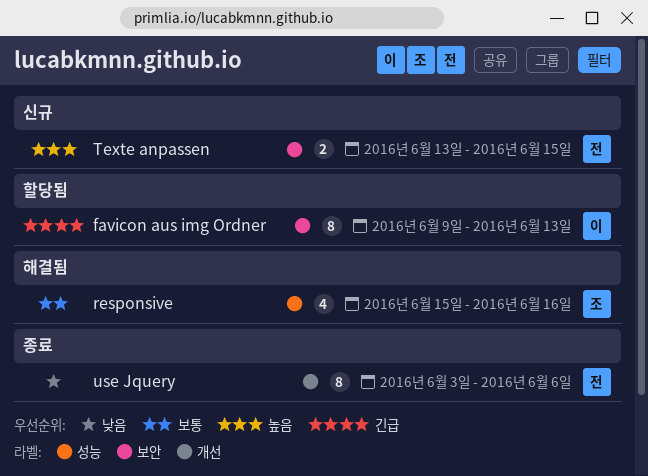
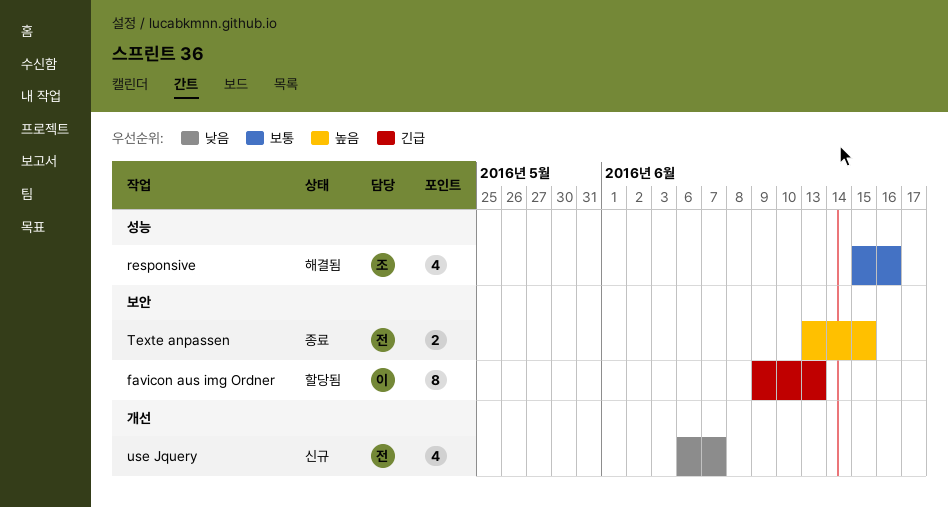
Texte anpassen, status: 신규 -> 종료
use Jquery, status: 종료 -> 신규
use Jquery, estimate: 8 -> 4
use Jquery, start: Jun 3 -> Jun 6
use Jquery, due: Jun 6 -> Jun 7

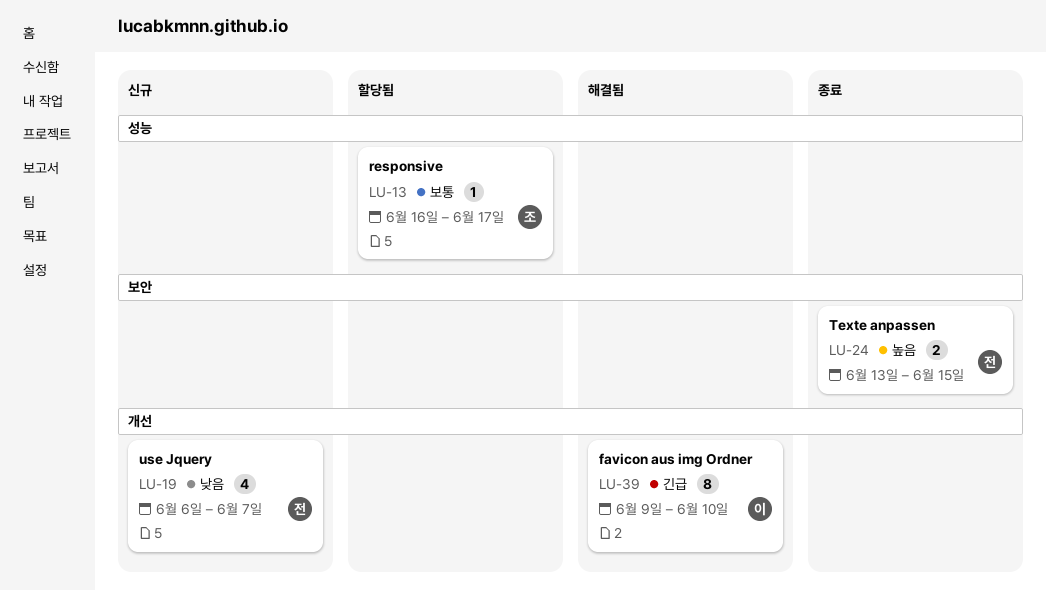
favicon aus img Ordner, status: 할당됨 -> 해결됨
favicon aus img Ordner, label: 보안 -> 개선
favicon aus img Ordner, due: Jun 13 -> Jun 10
responsive, status: 해결됨 -> 할당됨
responsive, estimate: 4 -> 1
responsive, start: Jun 15 -> Jun 16
responsive, due: Jun 16 -> Jun 17

